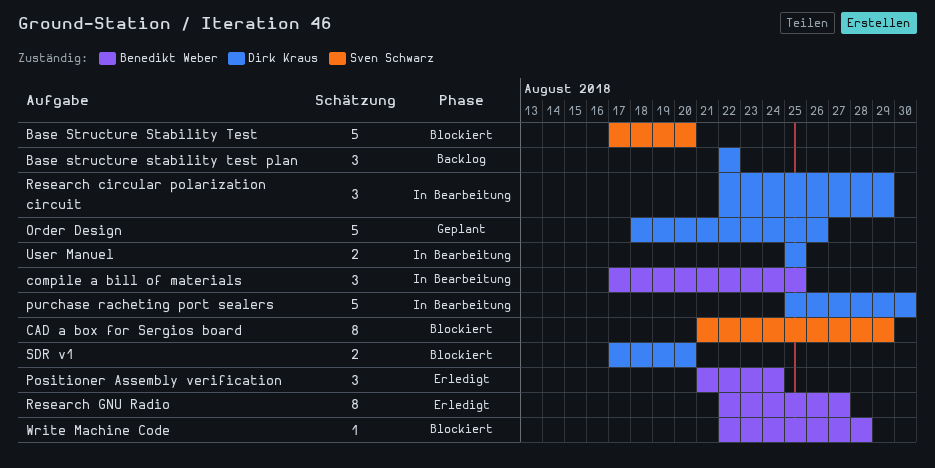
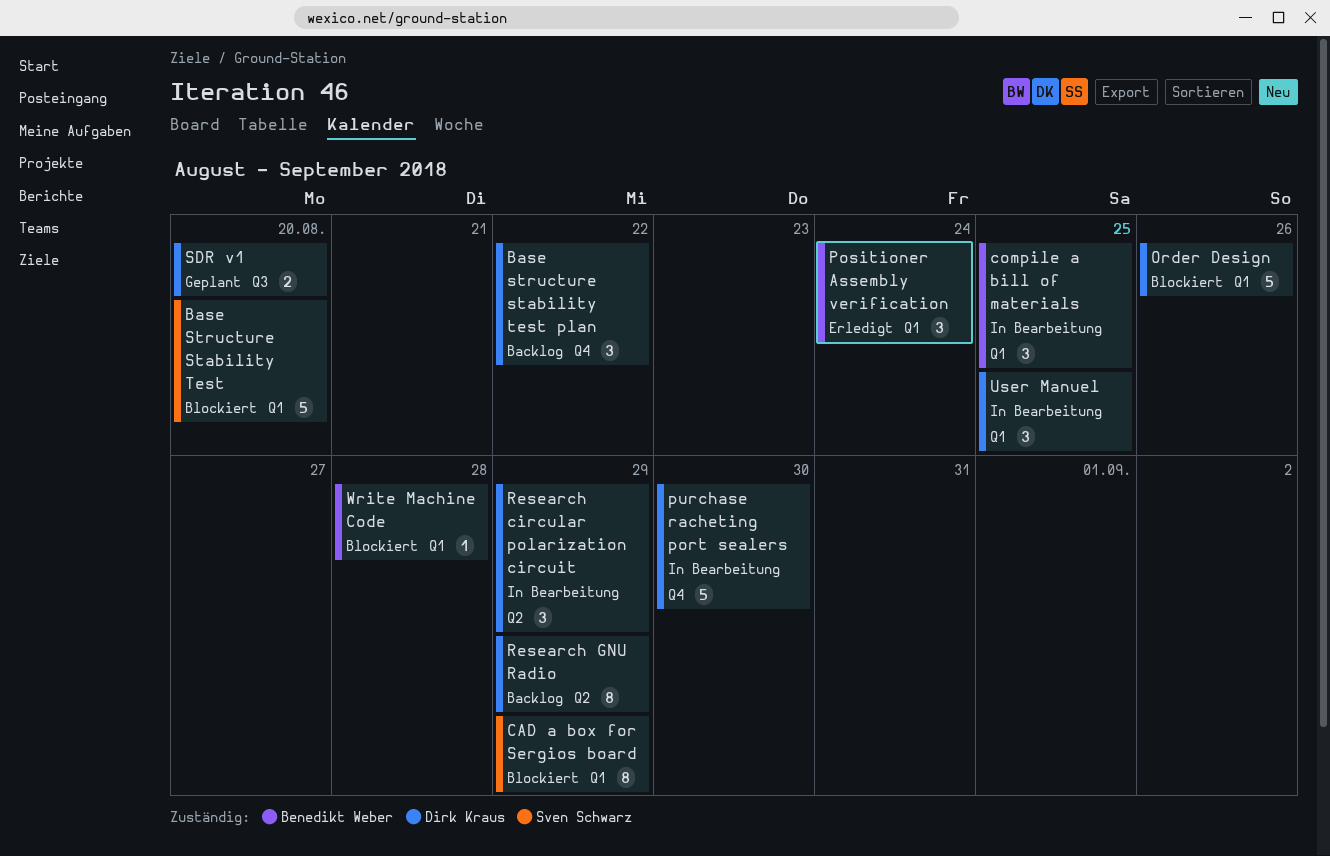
Order Design, status: Geplant -> Blockiert
Research GNU Radio, status: Erledigt -> Backlog
Research GNU Radio, owner: Benedikt Weber -> Dirk Kraus
Research GNU Radio, due: Aug 27 -> Aug 29
SDR v1, status: Blockiert -> Geplant
User Manuel, estimate: 2 -> 3

